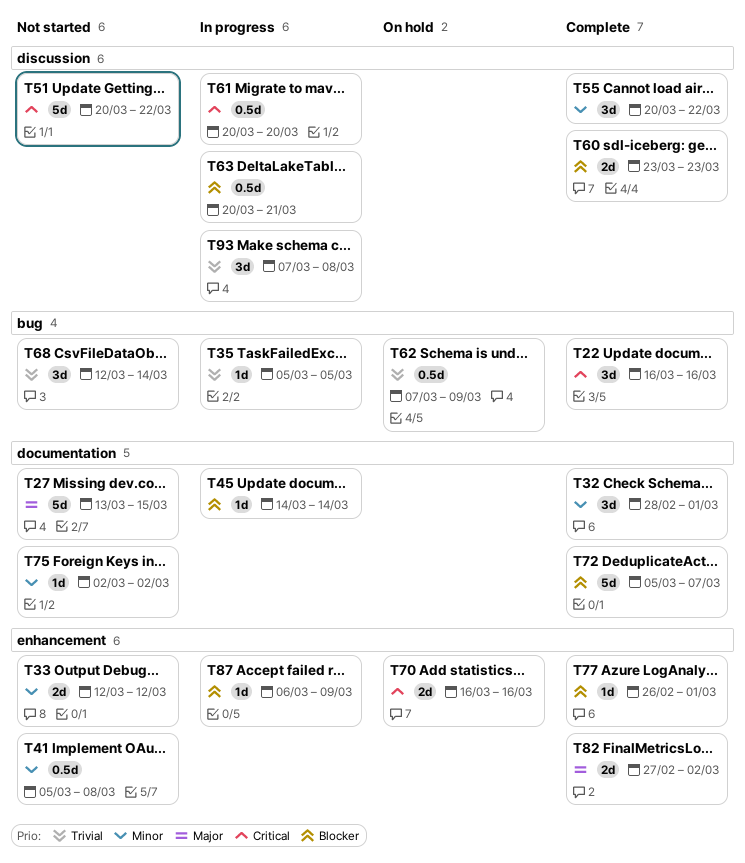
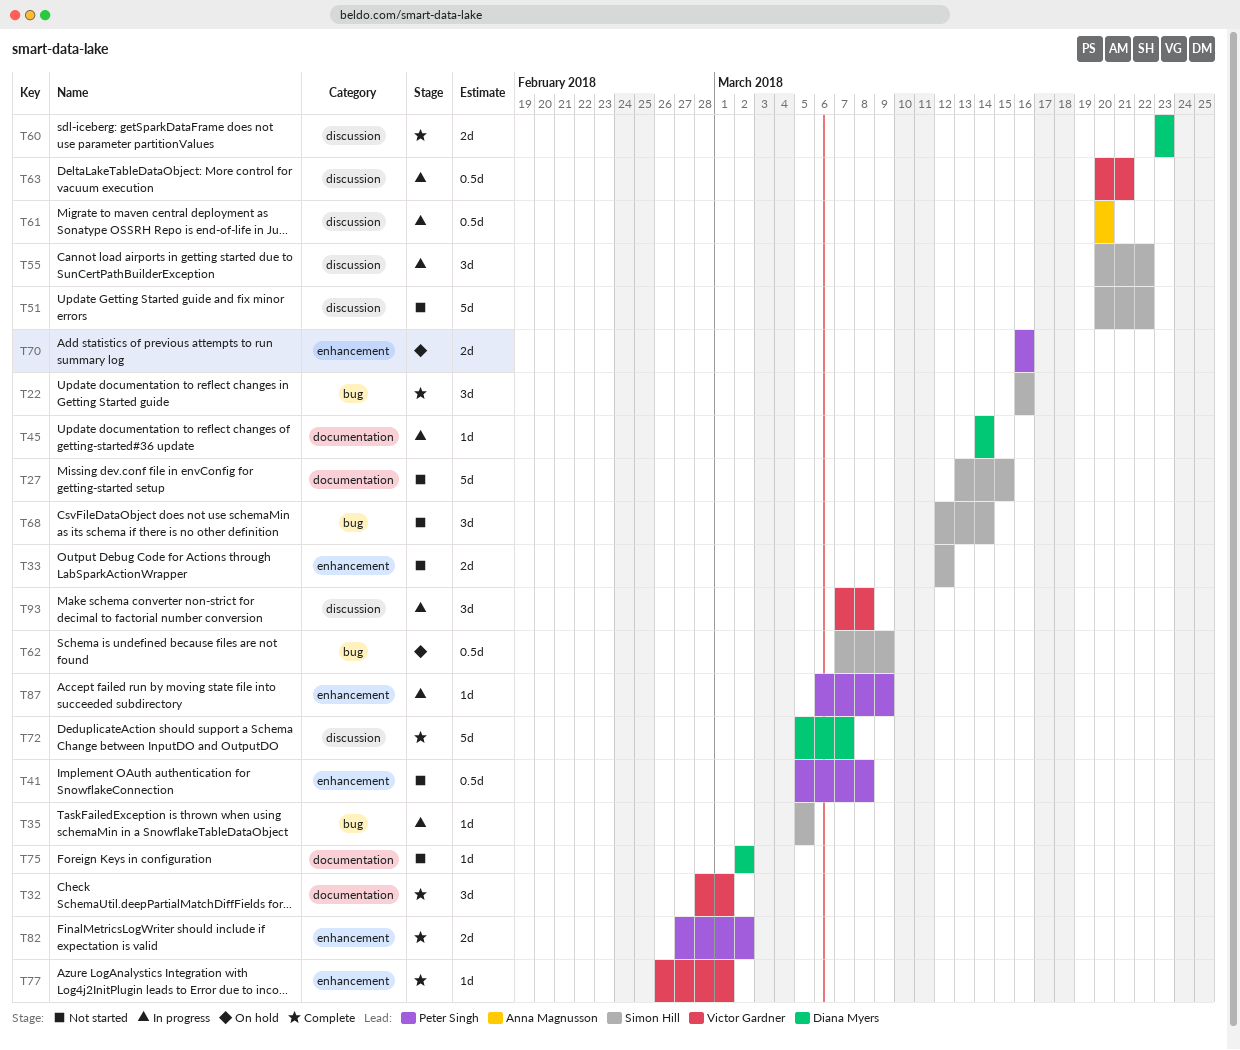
T55, status: Complete -> In progress
T72, label: documentation -> discussion

